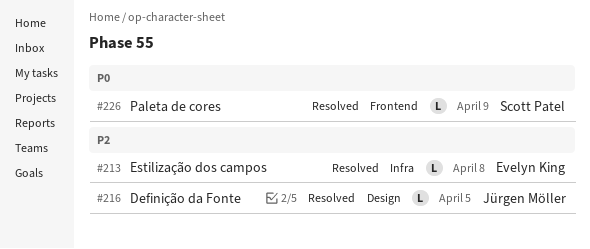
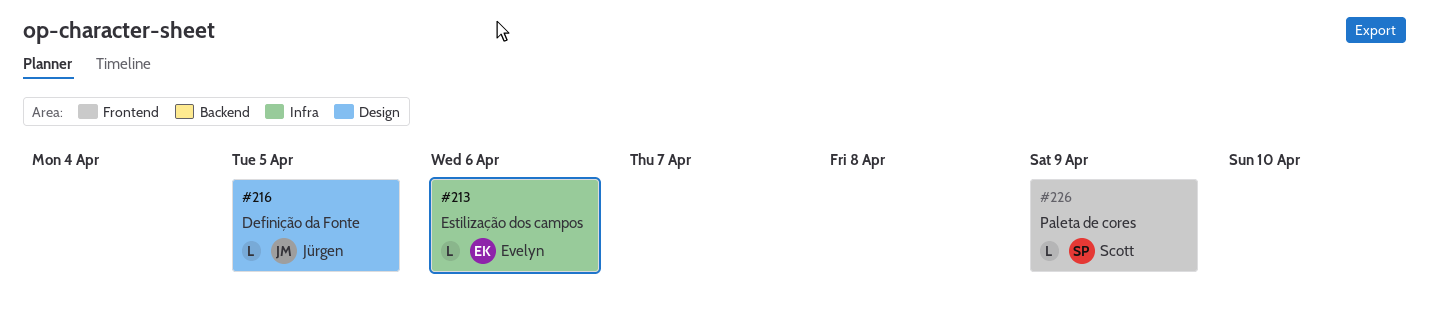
#213, due: Apr 8 -> Apr 6

